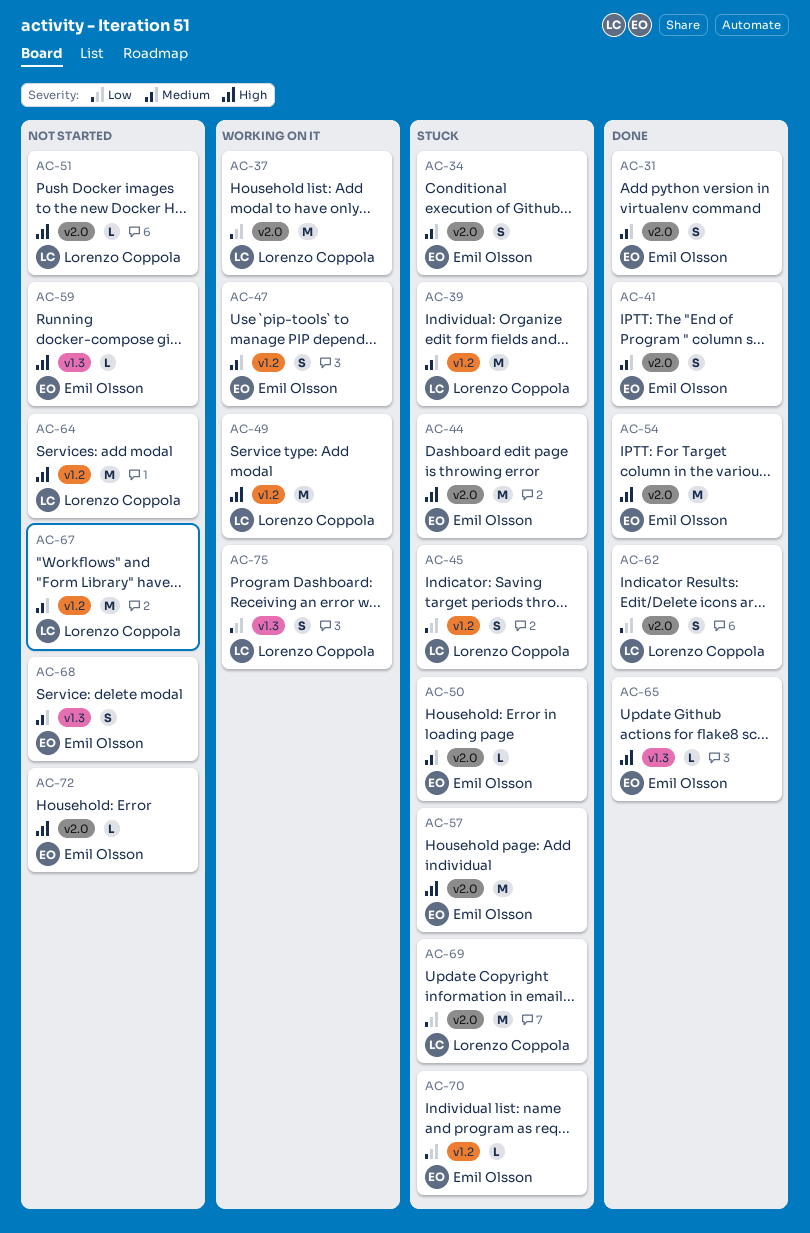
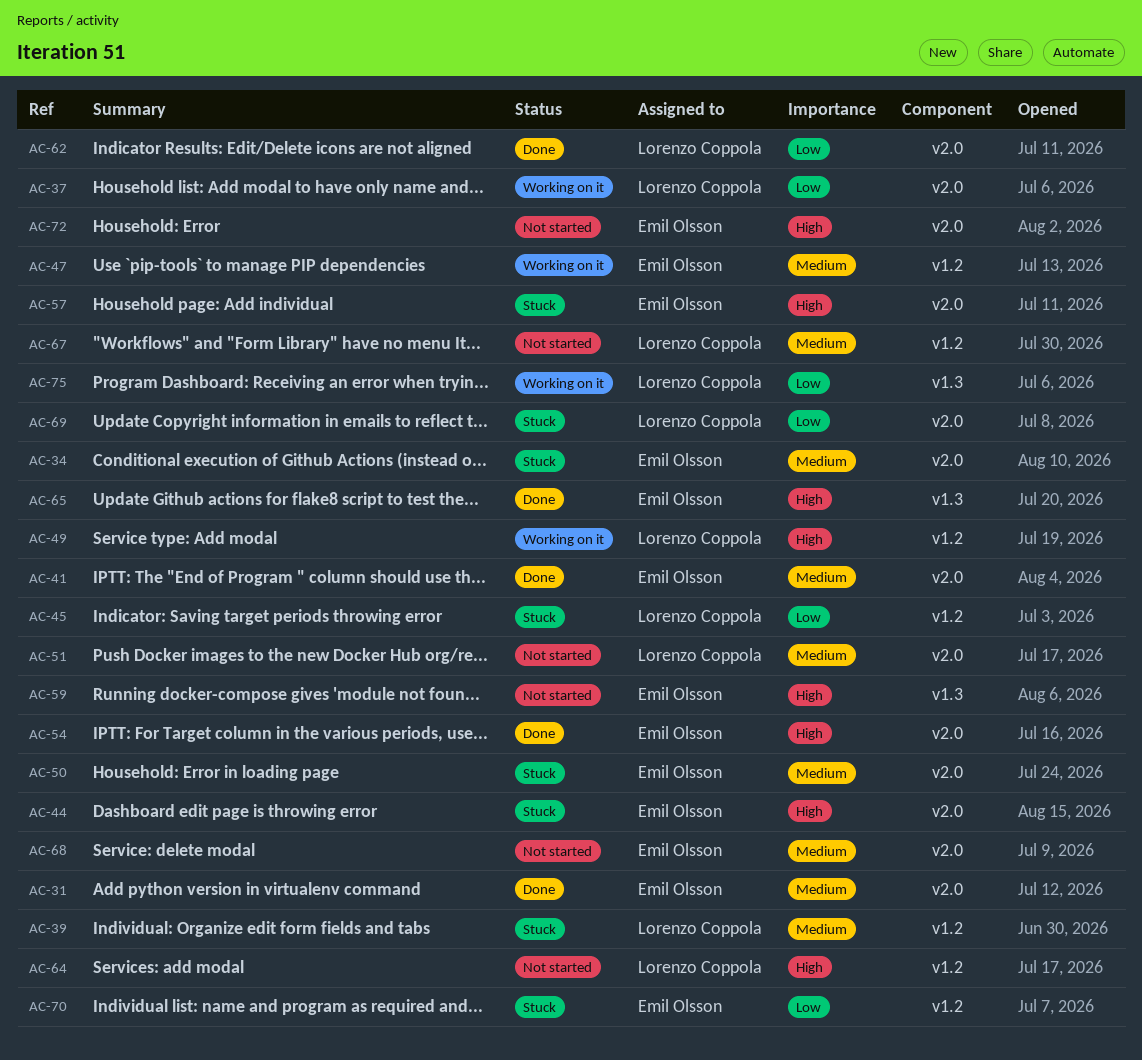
AC-51, priority: High -> Medium
AC-68, label: v1.3 -> v2.0

